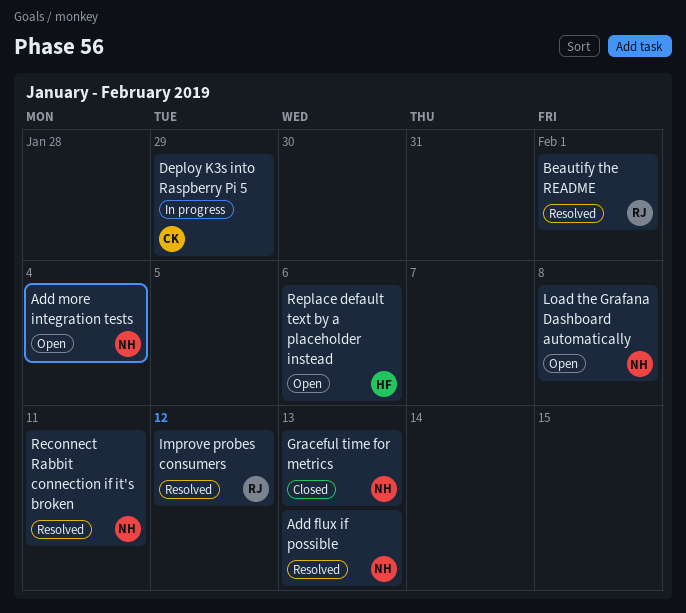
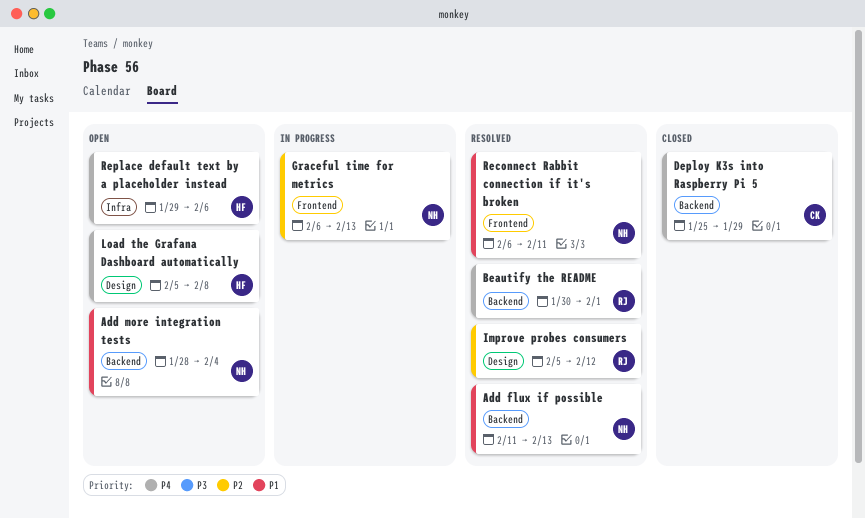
Deploy K3s into Raspberry Pi 5, status: In progress -> Closed
Graceful time for metrics, status: Closed -> In progress
Load the Grafana Dashboard automatically, owner: NH -> HF

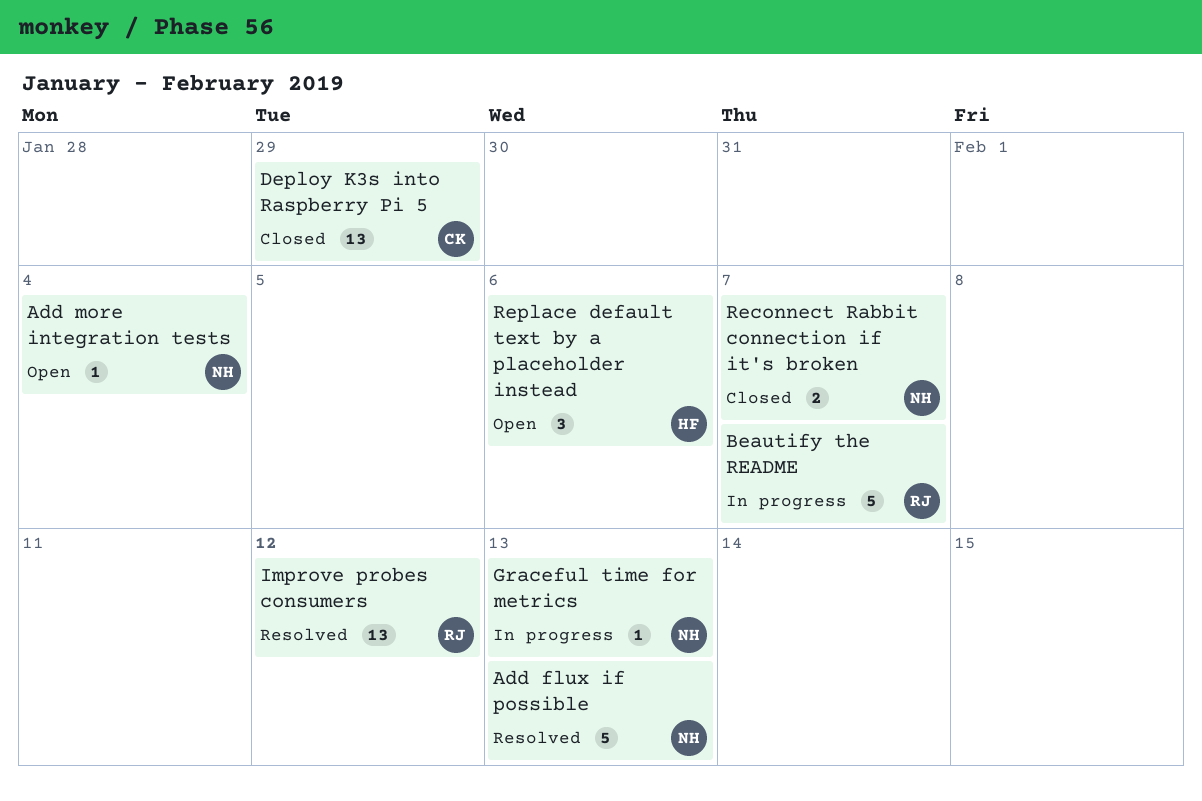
Beautify the README, status: Resolved -> In progress
Beautify the README, due: Feb 1 -> Feb 7
Load the Grafana Dashboard automatically: present -> none
Reconnect Rabbit connection if it's broken, status: Resolved -> Closed
Reconnect Rabbit connection if it's broken, due: Feb 11 -> Feb 7

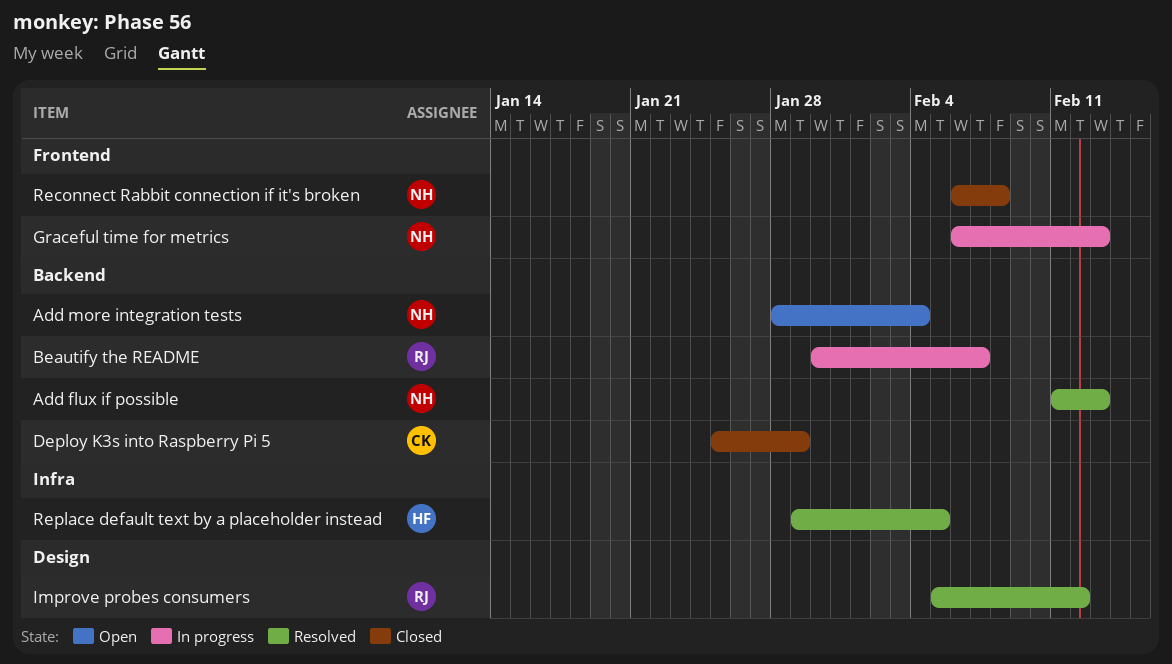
Reconnect Rabbit connection if it's broken, due: Feb 7 -> Feb 8
Replace default text by a placeholder instead, status: Open -> Resolved
Replace default text by a placeholder instead, due: Feb 6 -> Feb 5

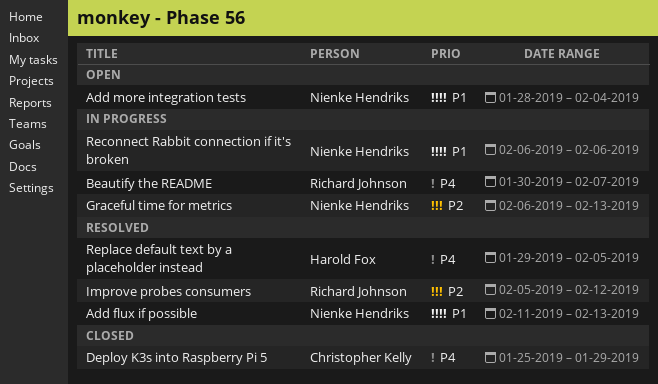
Reconnect Rabbit connection if it's broken, status: Closed -> In progress
Reconnect Rabbit connection if it's broken, due: Feb 8 -> Feb 6

